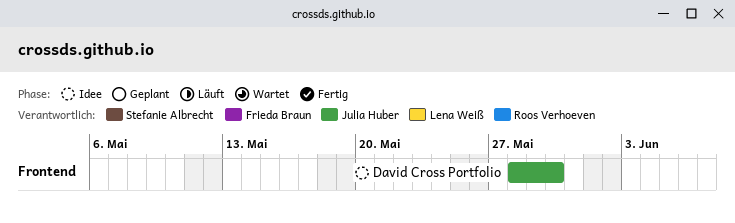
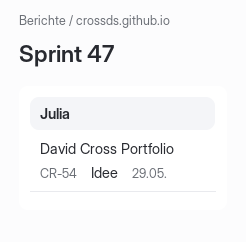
David Cross Portfolio, due: May 30 -> May 29

